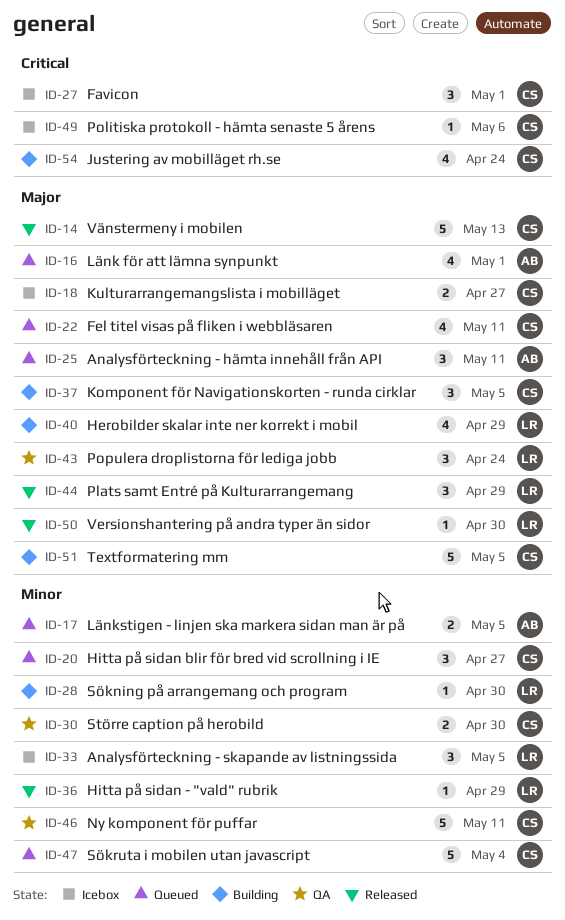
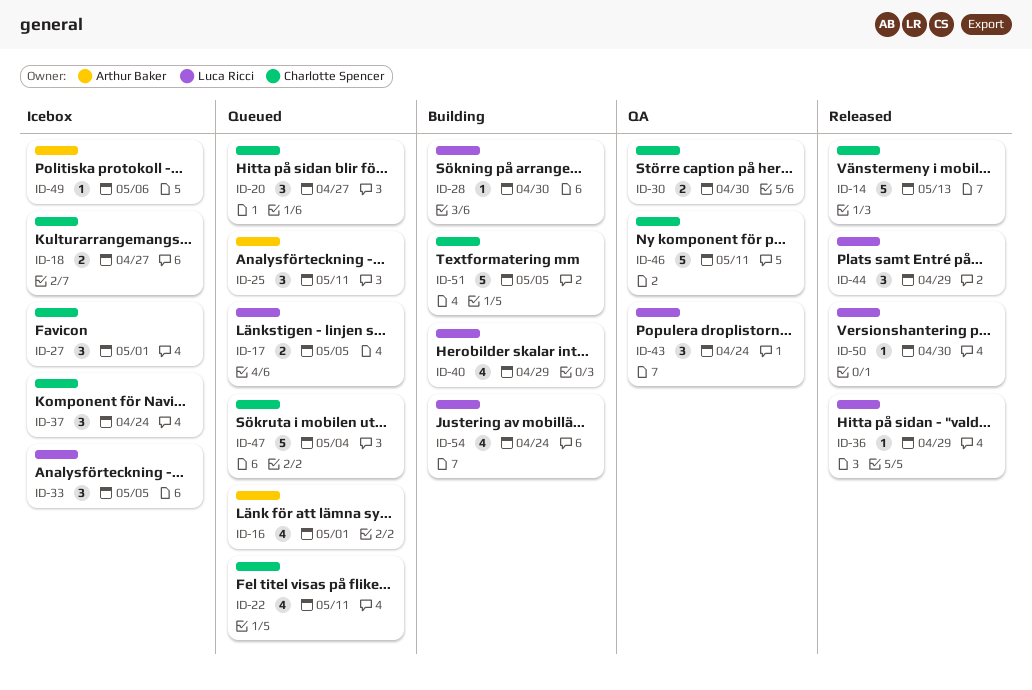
ID-17, owner: Arthur Baker -> Luca Ricci
ID-37, status: Building -> Icebox
ID-37, due: May 5 -> Apr 24
ID-49, owner: Charlotte Spencer -> Arthur Baker
ID-54, owner: Charlotte Spencer -> Luca Ricci

